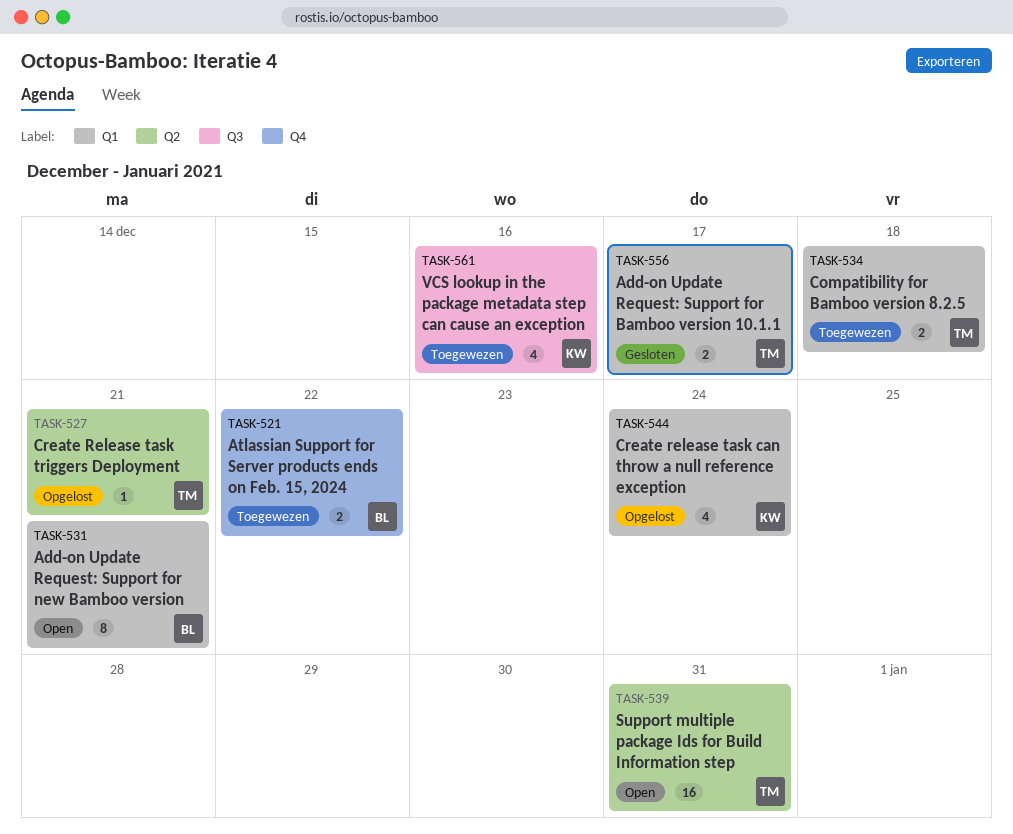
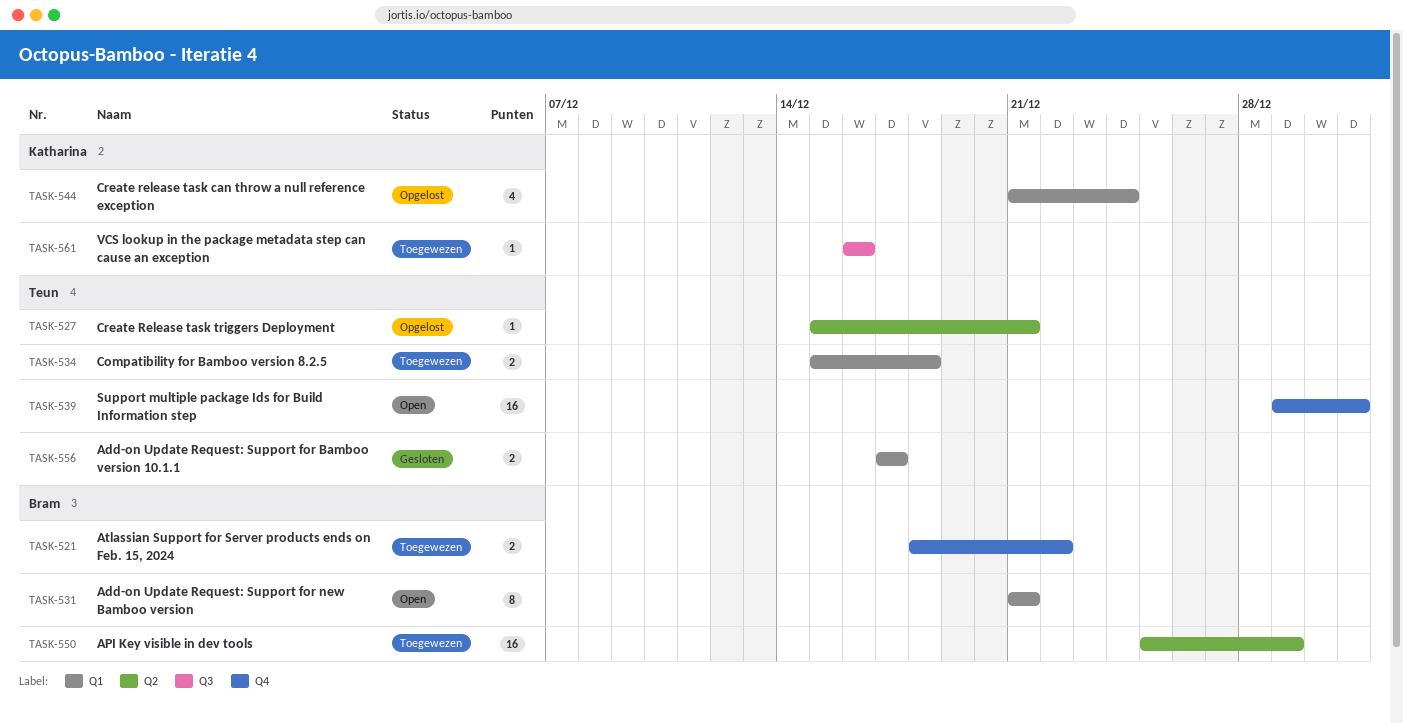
TASK-539, label: Q2 -> Q4
TASK-550: none -> present
TASK-561, estimate: 4 -> 1

